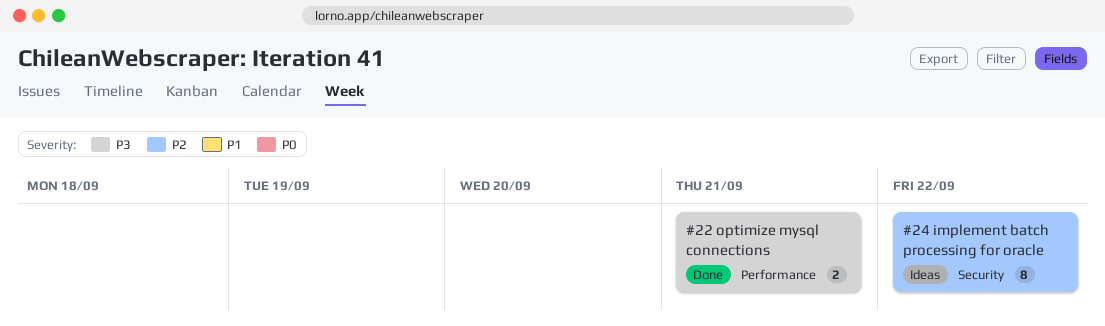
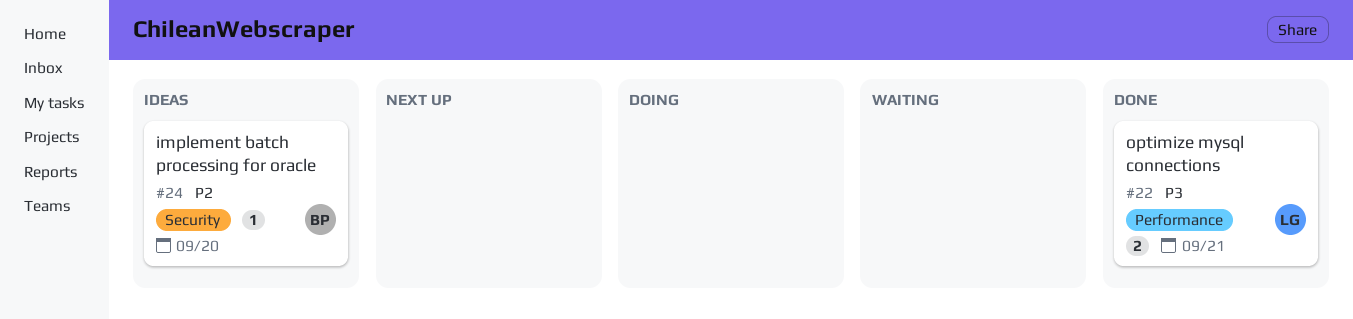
#24, estimate: 8 -> 1
#24, due: Sep 22 -> Sep 20

